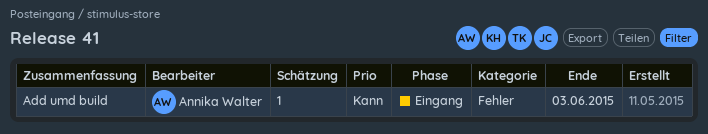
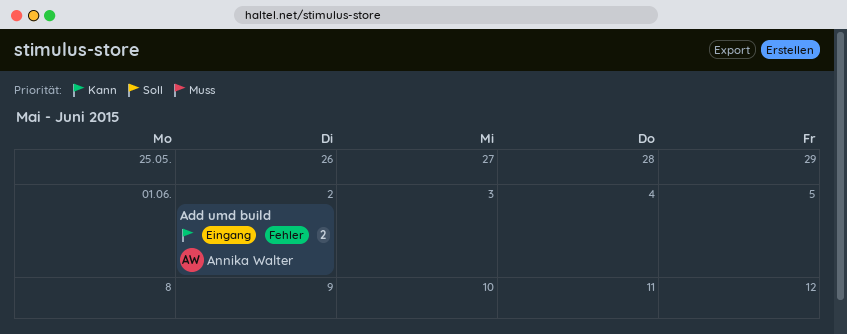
Add umd build, estimate: 1 -> 2
Add umd build, due: Jun 3 -> Jun 2

